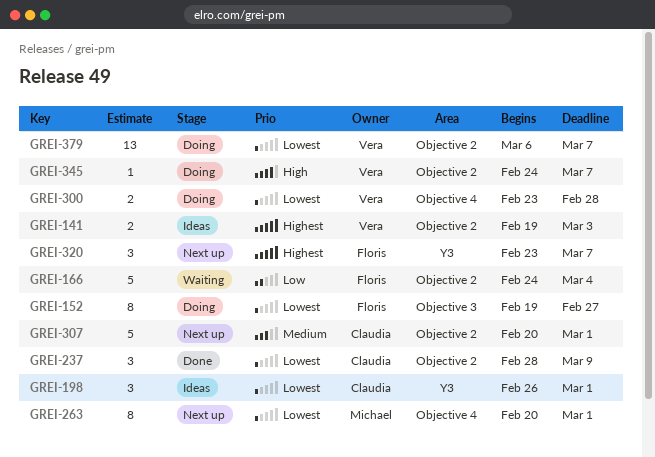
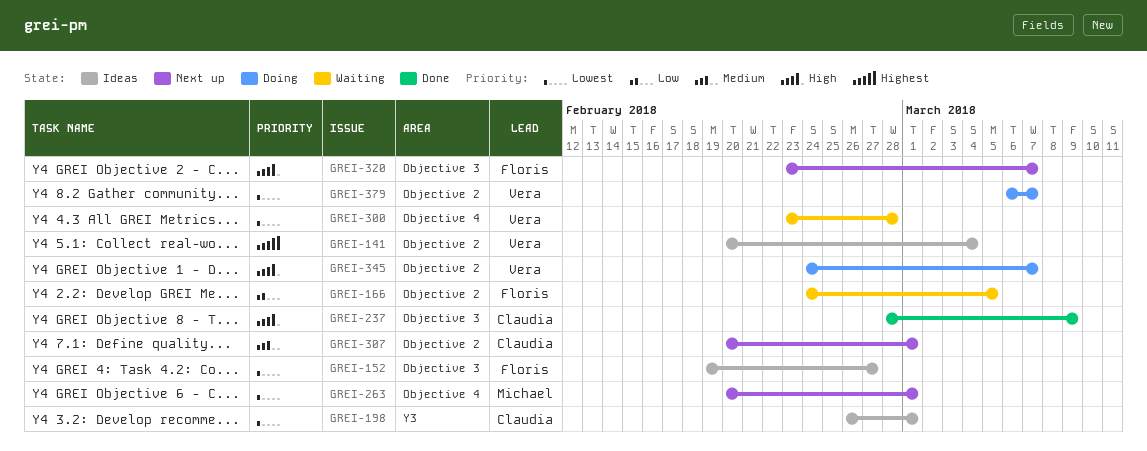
GREI-141, start: Feb 19 -> Feb 20
GREI-141, due: Mar 3 -> Mar 4
GREI-152, status: Doing -> Ideas
GREI-166, due: Mar 4 -> Mar 5
GREI-237, priority: Lowest -> High
GREI-237, label: Objective 2 -> Objective 3
GREI-300, status: Doing -> Waiting
GREI-320, priority: Highest -> High
GREI-320, label: Y3 -> Objective 3

